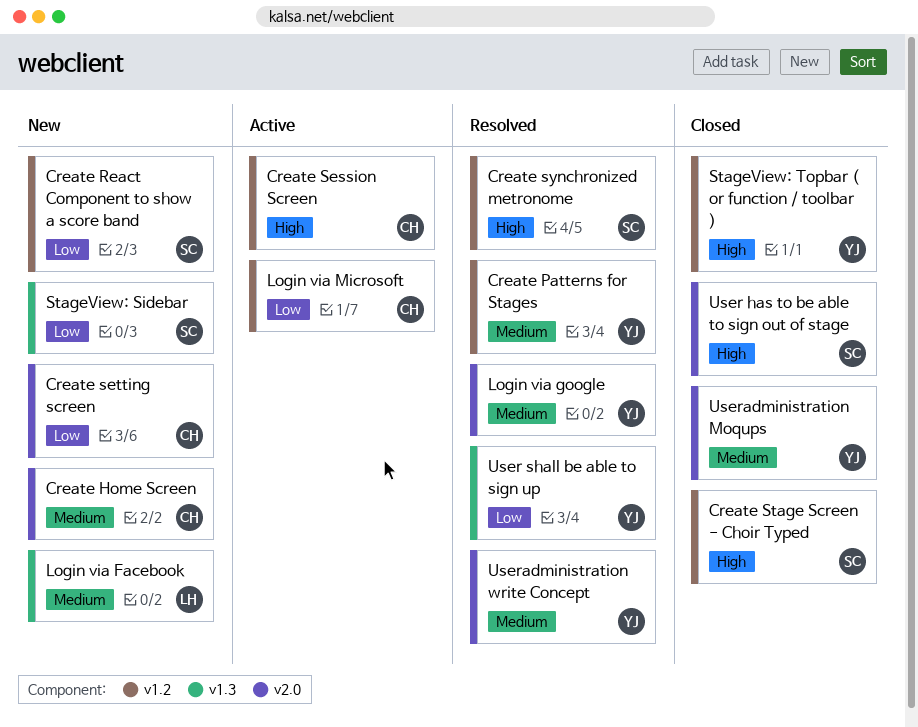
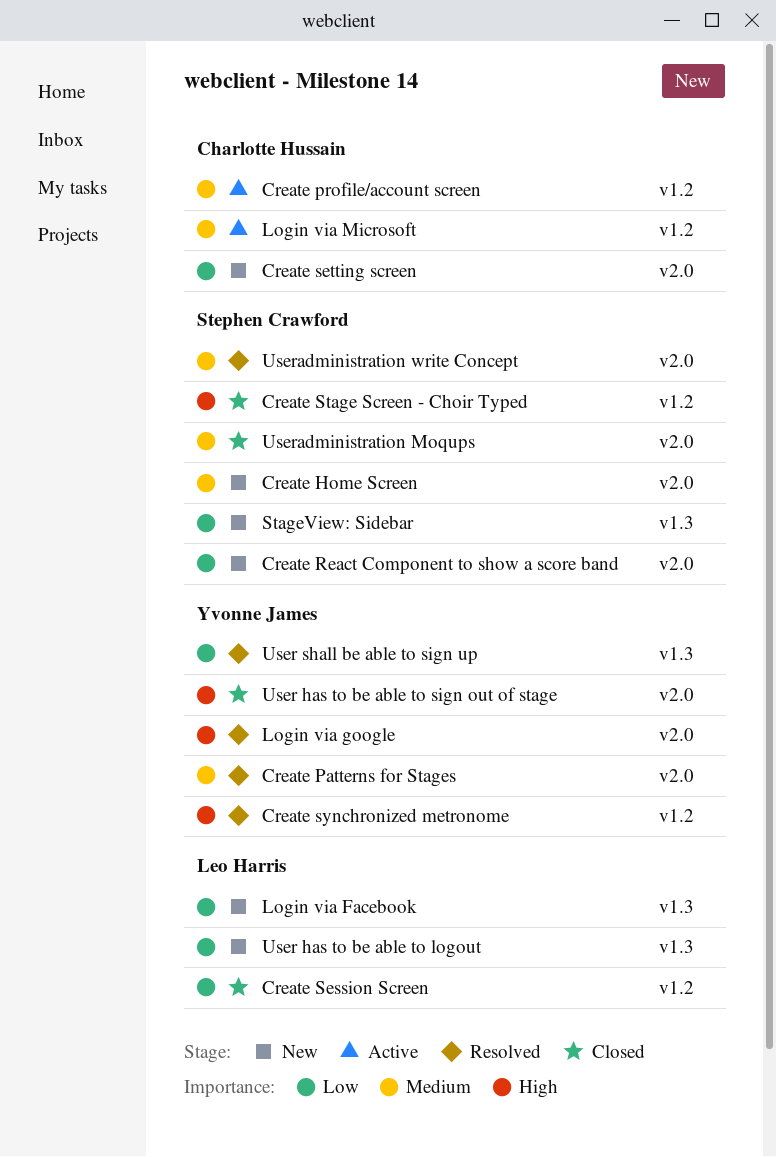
Create Home Screen, owner: Charlotte Hussain -> Stephen Crawford
Create Patterns for Stages, label: v1.2 -> v2.0
Create profile/account screen: none -> present
Create React Component to show a score band, label: v1.2 -> v2.0
Create Session Screen, status: Active -> Closed
Create Session Screen, owner: Charlotte Hussain -> Leo Harris
Create Session Screen, priority: High -> Low
Create synchronized metronome, owner: Stephen Crawford -> Yvonne James
Login via Facebook, priority: Medium -> Low
Login via google, priority: Medium -> High
Login via Microsoft, priority: Low -> Medium
StageView: Topbar ( or function / toolbar ): present -> none
User has to be able to logout: none -> present
User has to be able to sign out of stage, owner: Stephen Crawford -> Yvonne James
Useradministration Moqups, owner: Yvonne James -> Stephen Crawford
Useradministration write Concept, owner: Yvonne James -> Stephen Crawford

